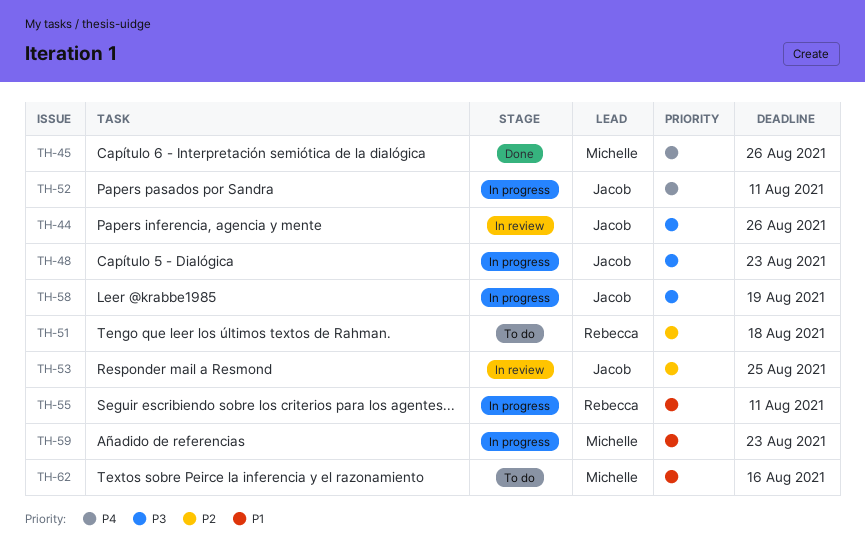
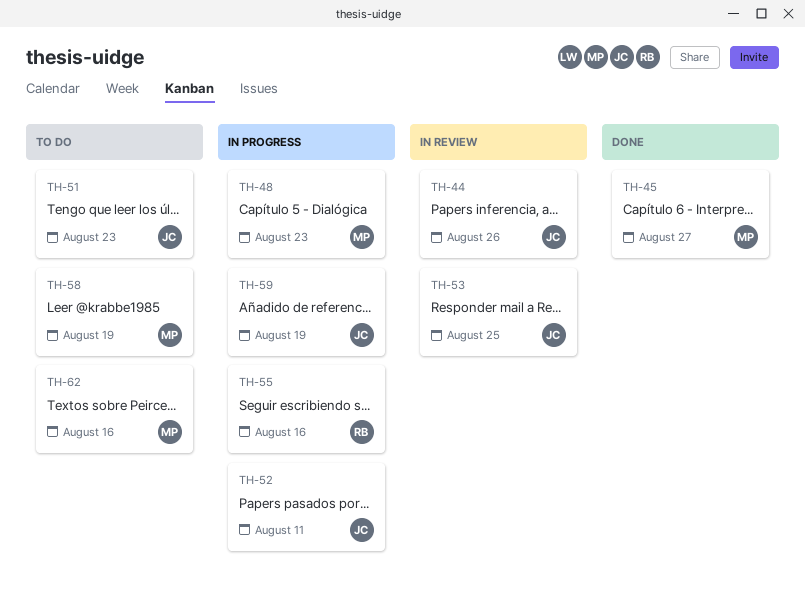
TH-45, due: Aug 26 -> Aug 27
TH-48, owner: Jacob -> Michelle
TH-51, owner: Rebecca -> Jacob
TH-51, due: Aug 18 -> Aug 23
TH-55, due: Aug 11 -> Aug 16
TH-58, status: In progress -> To do
TH-58, owner: Jacob -> Michelle
TH-59, owner: Michelle -> Jacob
TH-59, due: Aug 23 -> Aug 19

